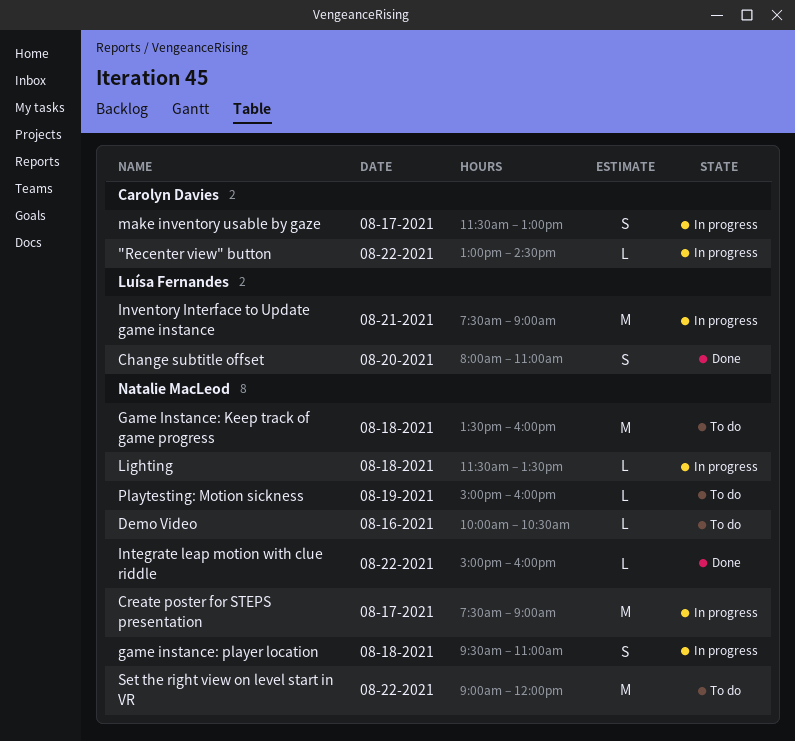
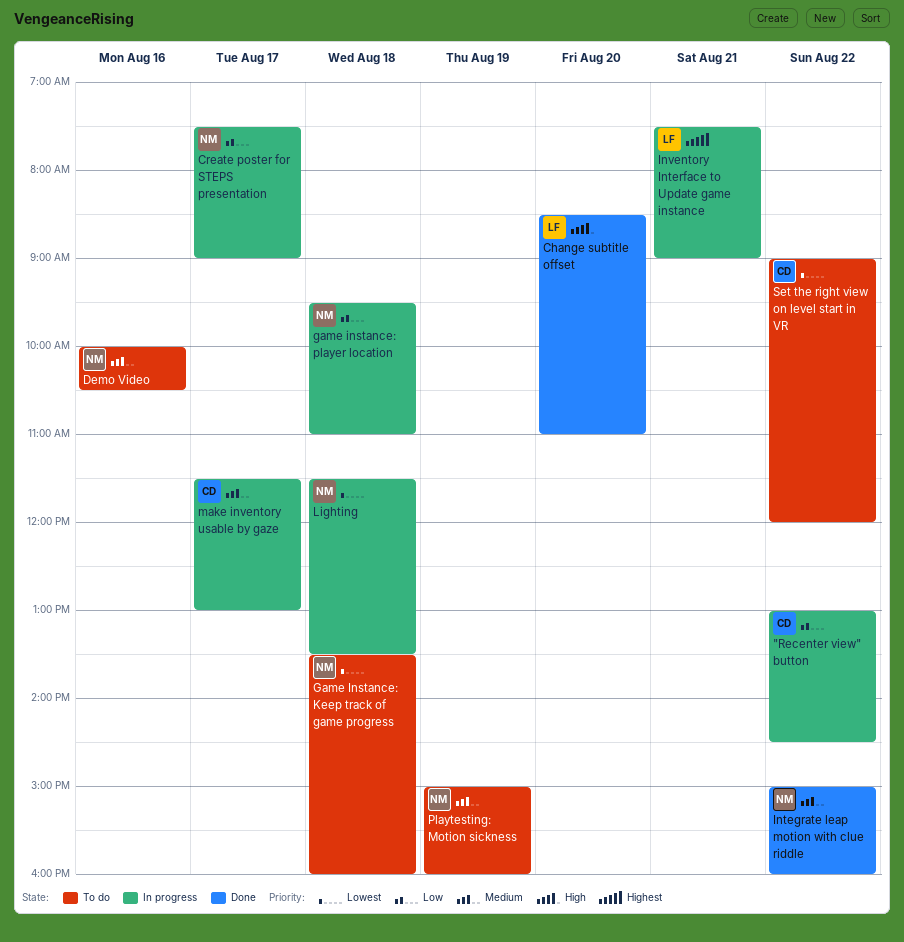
Change subtitle offset, begins: 08:00 -> 08:30
Set the right view on level start in VR, owner: Natalie MacLeod -> Carolyn Davies

